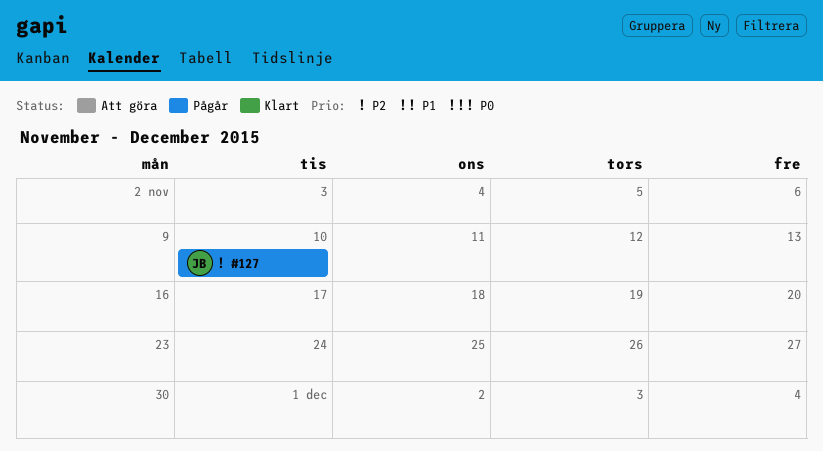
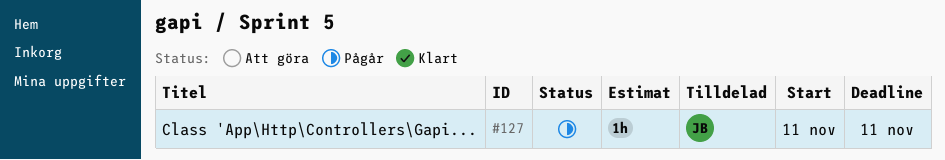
#127, start: Nov 10 -> Nov 11
#127, due: Nov 10 -> Nov 11

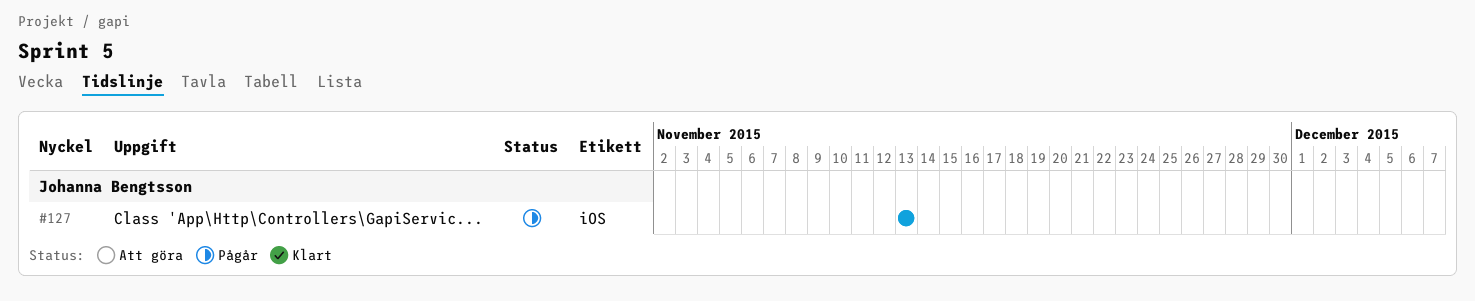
#127, start: Nov 11 -> Nov 13
#127, due: Nov 11 -> Nov 13

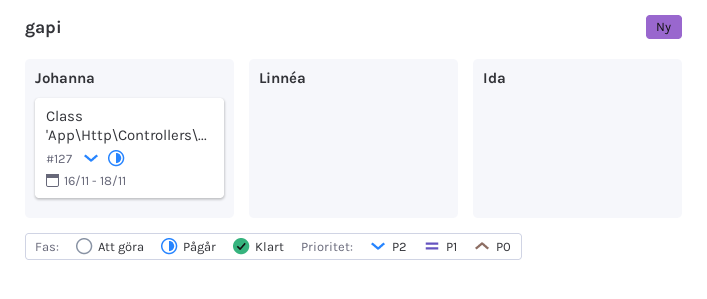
#127, start: Nov 13 -> Nov 16
#127, due: Nov 13 -> Nov 18

